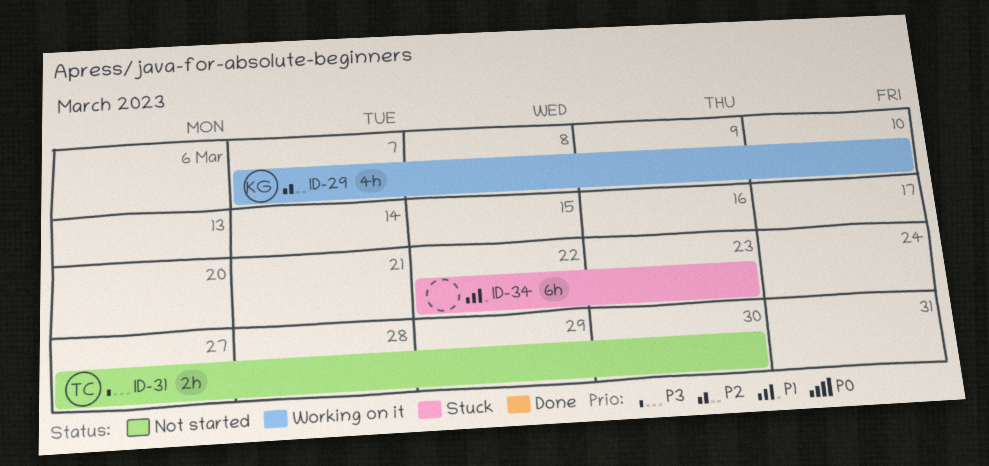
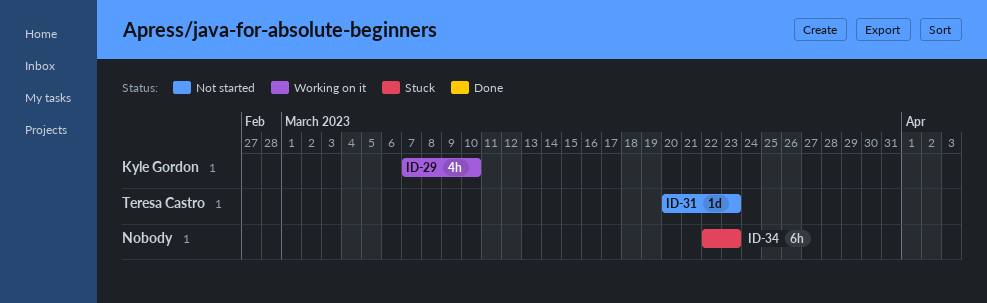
ID-31, estimate: 2h -> 1d
ID-31, start: Mar 27 -> Mar 20
ID-31, due: Mar 30 -> Mar 23

